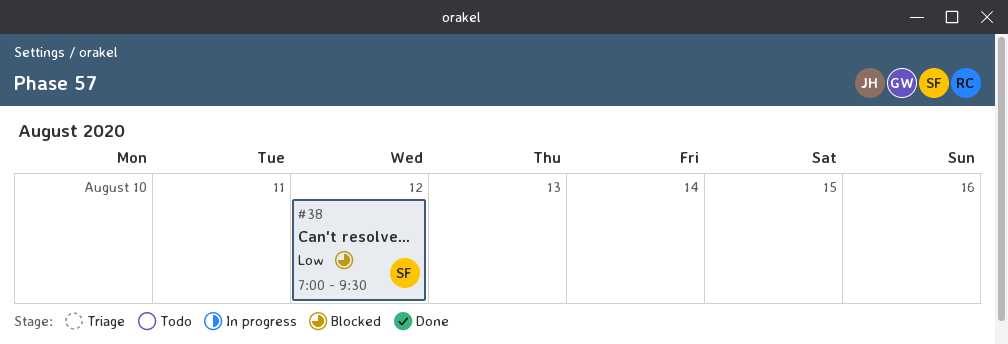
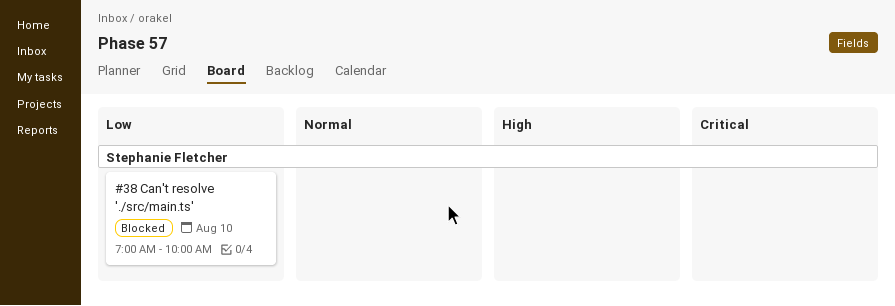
#38, day: Aug 12 -> Aug 10
#38, ends: 09:30 -> 10:00

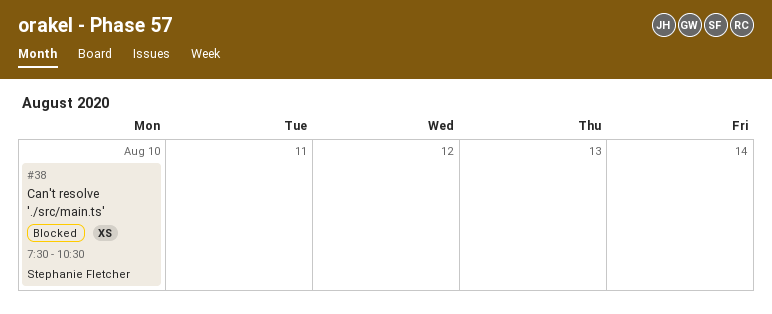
#38, begins: 07:00 -> 07:30
#38, ends: 10:00 -> 10:30

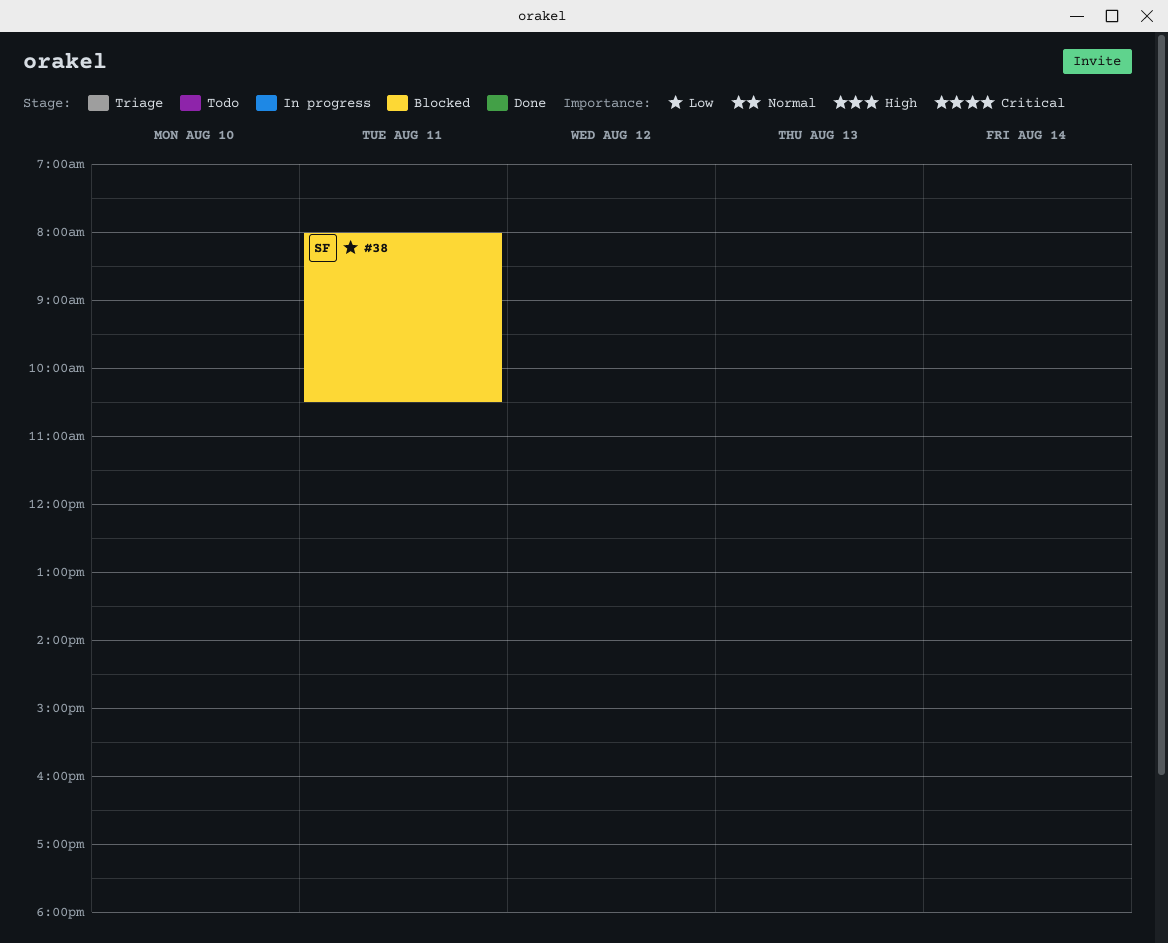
#38, day: Aug 10 -> Aug 11
#38, begins: 07:30 -> 08:00

